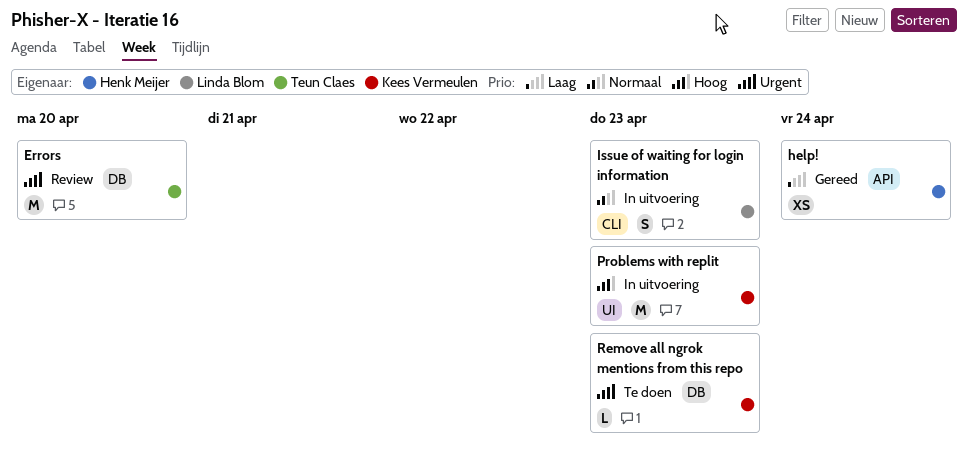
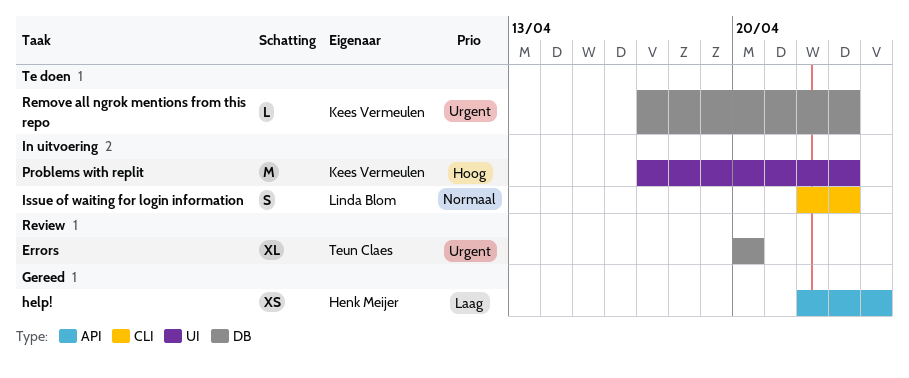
Errors, estimate: M -> XL

